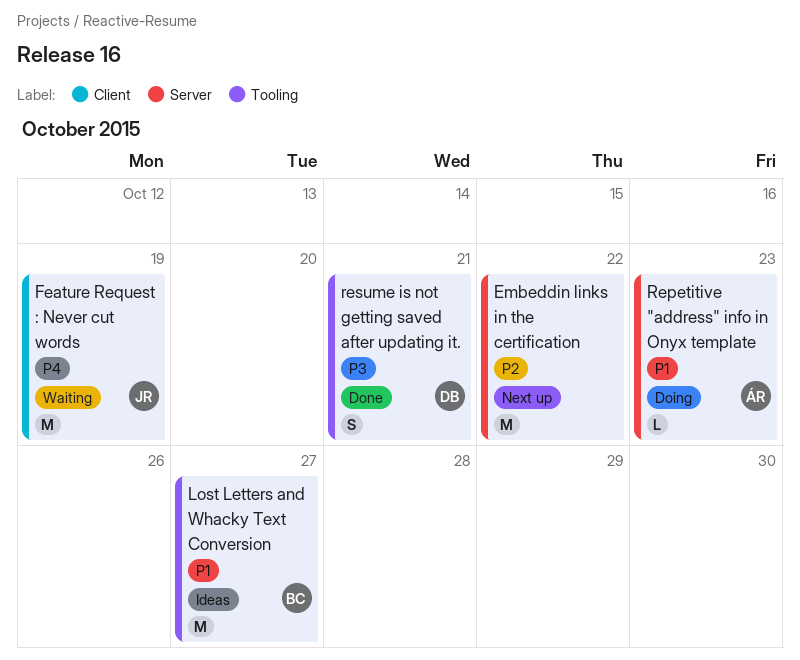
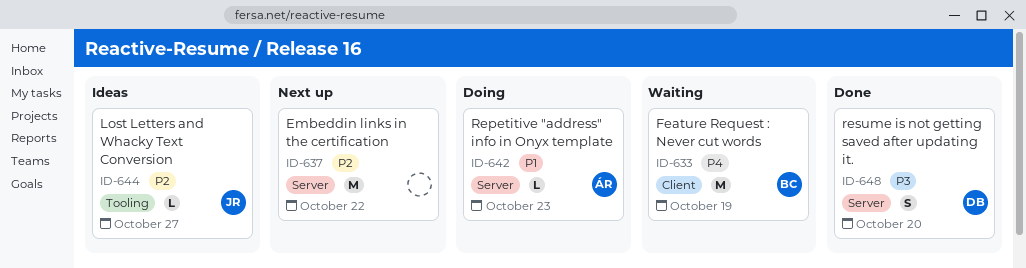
Feature Request : Never cut words, owner: JR -> BC
Lost Letters and Whacky Text Conversion, owner: BC -> JR
Lost Letters and Whacky Text Conversion, priority: P1 -> P2
Lost Letters and Whacky Text Conversion, estimate: M -> L
resume is not getting saved after updating it., label: Tooling -> Server
resume is not getting saved after updating it., due: Oct 21 -> Oct 20

